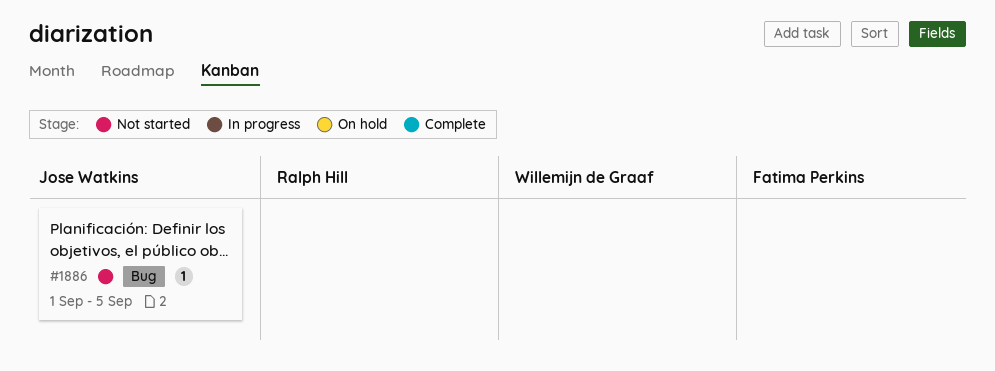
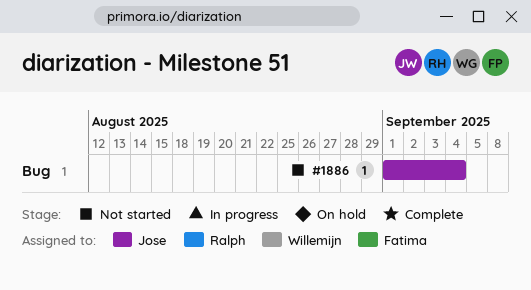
#1886, due: Sep 5 -> Sep 4

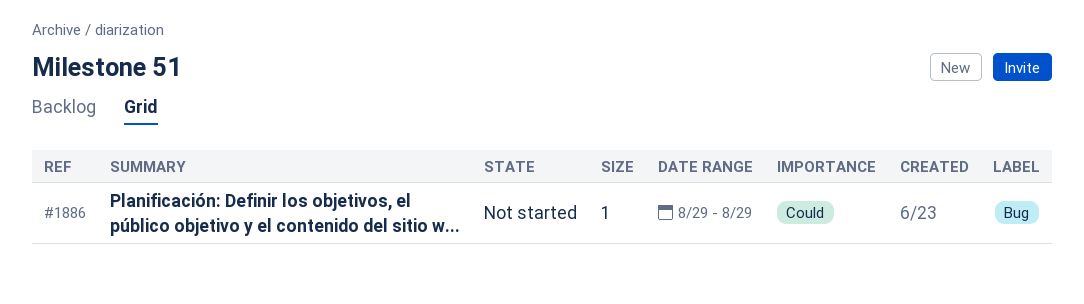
#1886, start: Sep 1 -> Aug 29
#1886, due: Sep 4 -> Aug 29

